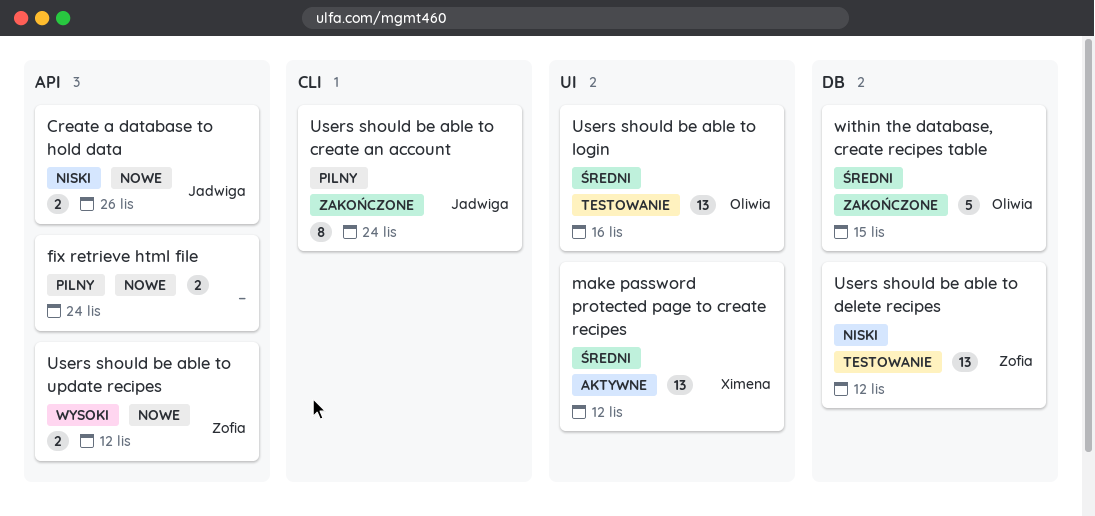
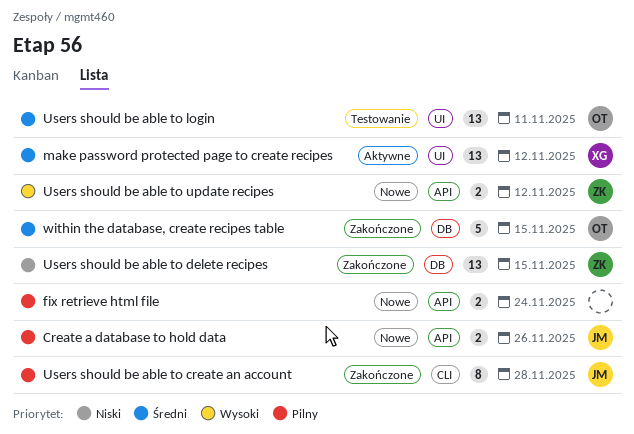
Create a database to hold data, priority: Niski -> Pilny
Users should be able to create an account, due: Nov 24 -> Nov 28
Users should be able to delete recipes, status: Testowanie -> Zakończone
Users should be able to delete recipes, due: Nov 12 -> Nov 15
Users should be able to login, due: Nov 16 -> Nov 11

